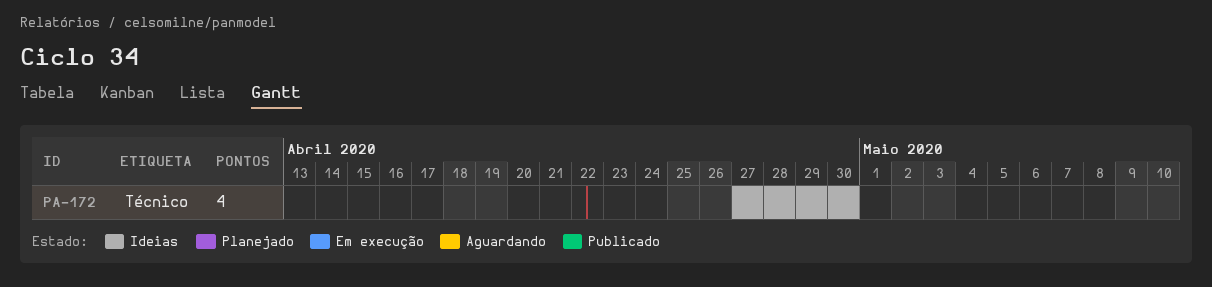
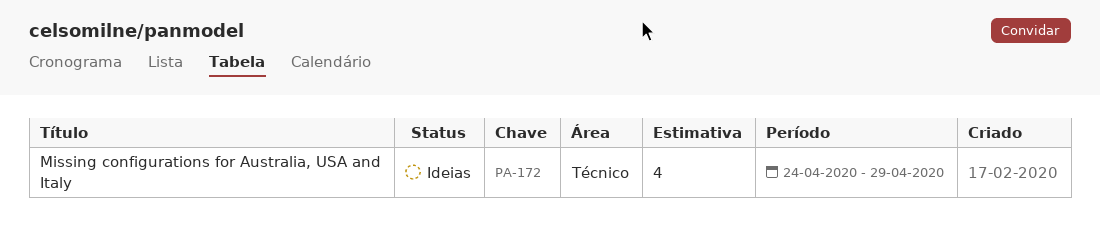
PA-172, start: Apr 27 -> Apr 24
PA-172, due: Apr 30 -> Apr 29

